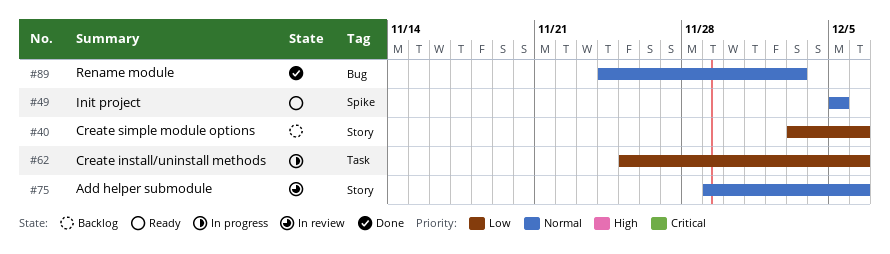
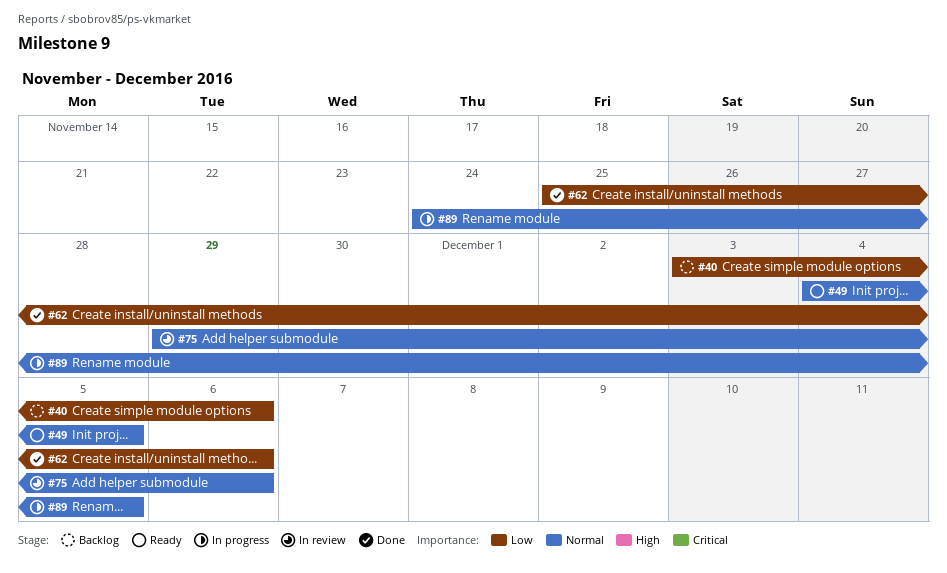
#49, start: Dec 5 -> Dec 4
#62, status: In progress -> Done
#89, status: Done -> In progress
#89, due: Dec 3 -> Dec 5

